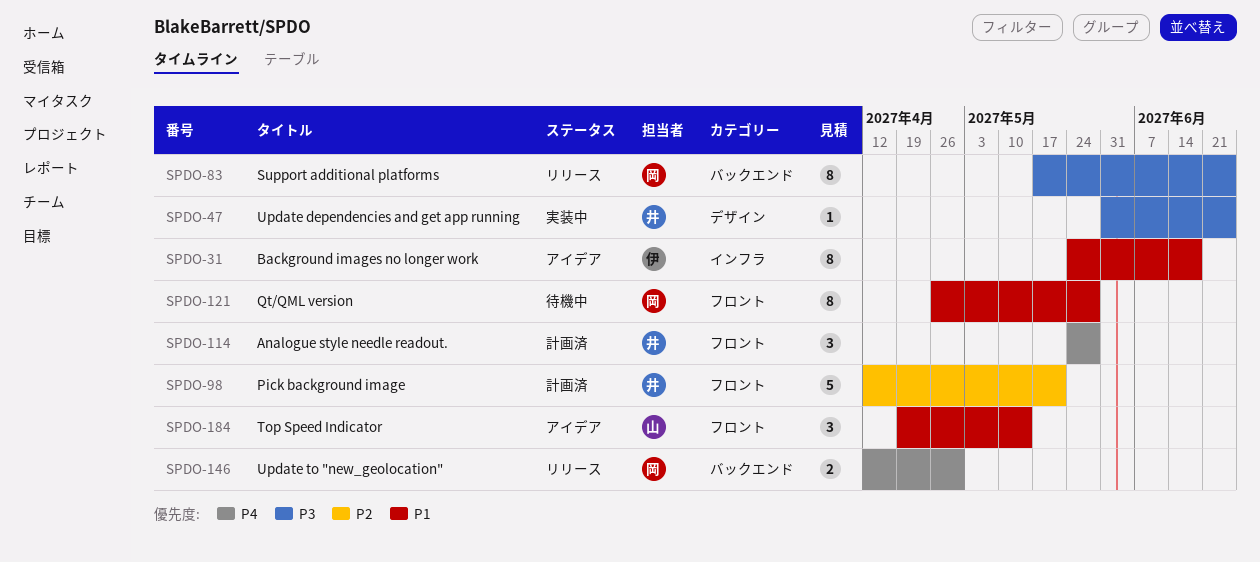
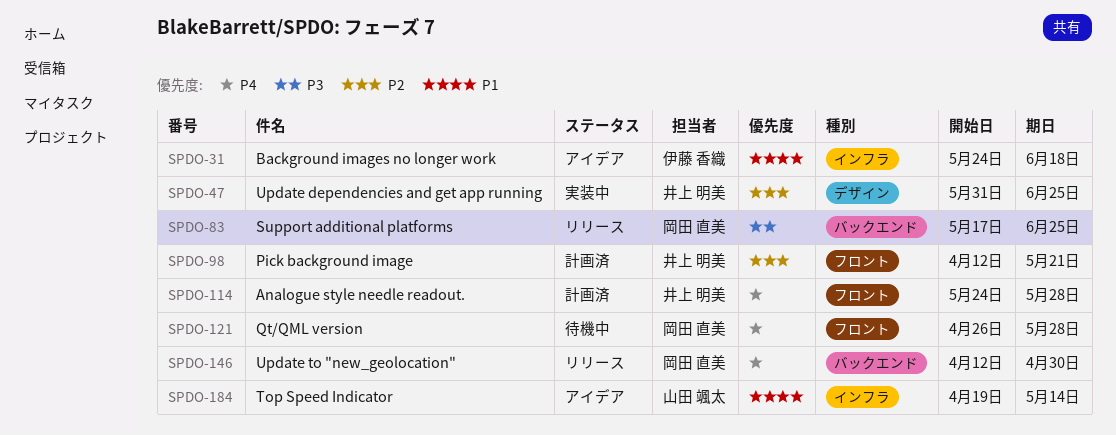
SPDO-47, priority: P3 -> P2
SPDO-121, priority: P1 -> P4
SPDO-184, label: フロント -> インフラ

